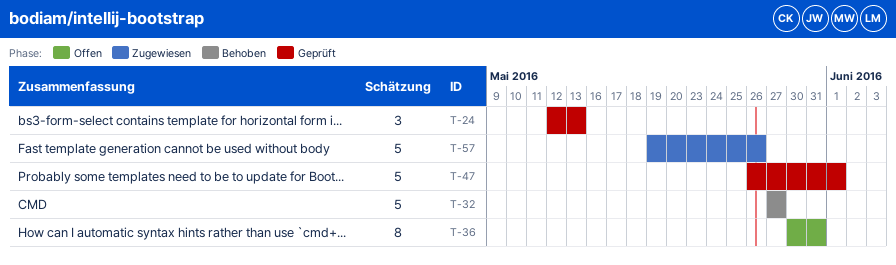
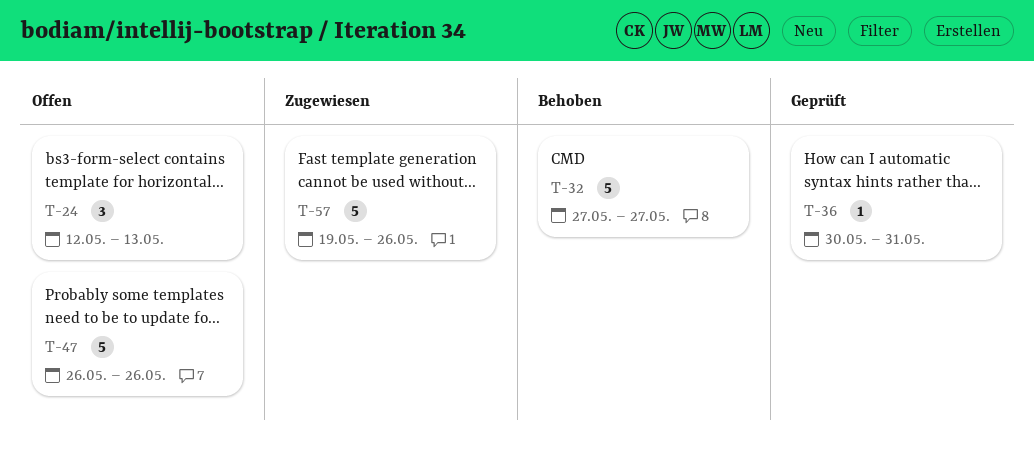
T-24, status: Geprüft -> Offen
T-36, status: Offen -> Geprüft
T-36, estimate: 8 -> 1
T-47, status: Geprüft -> Offen
T-47, due: Jun 1 -> May 26

